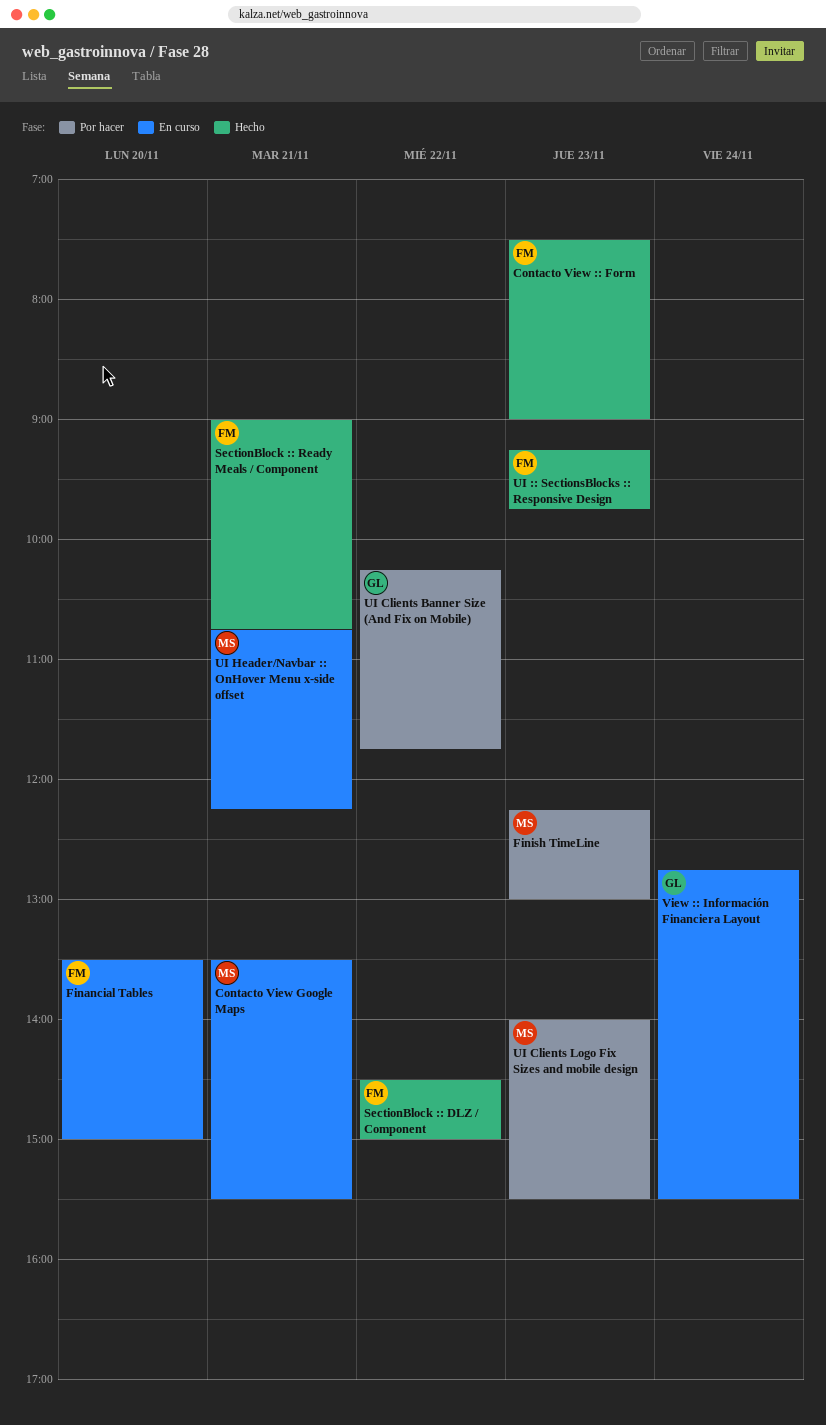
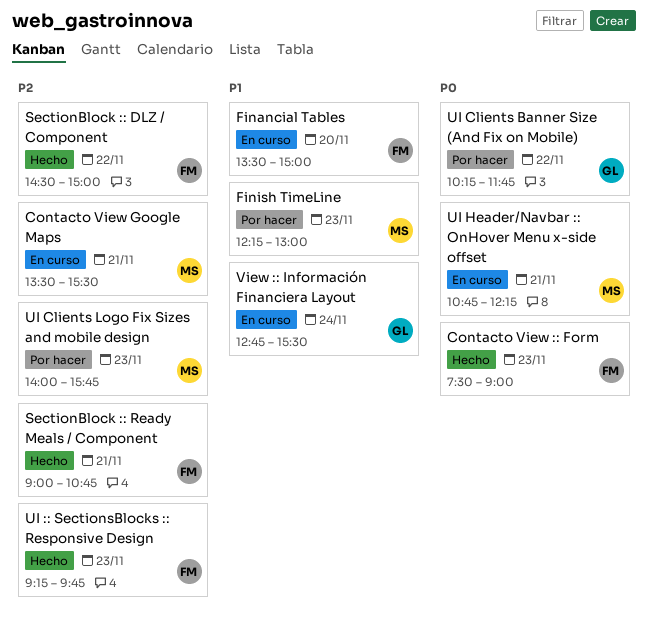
UI Clients Logo Fix Sizes and mobile design, ends: 15:30 -> 15:45

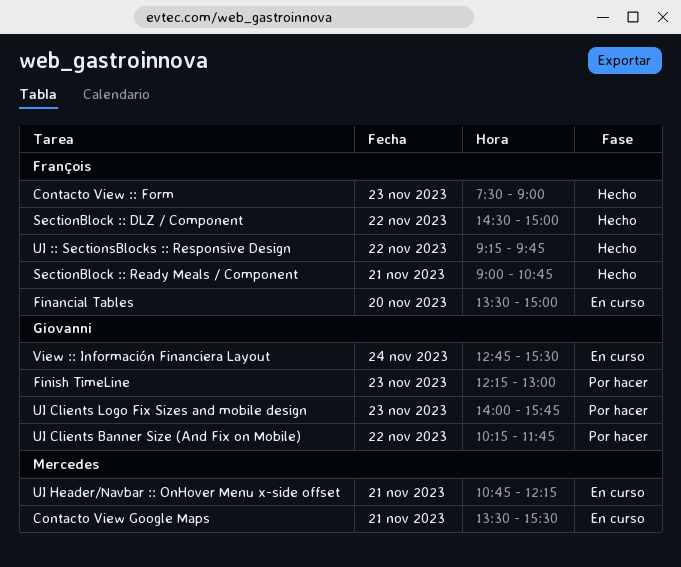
Finish TimeLine, owner: Mercedes -> Giovanni
UI :: SectionsBlocks :: Responsive Design, day: Nov 23 -> Nov 22
UI Clients Logo Fix Sizes and mobile design, owner: Mercedes -> Giovanni

